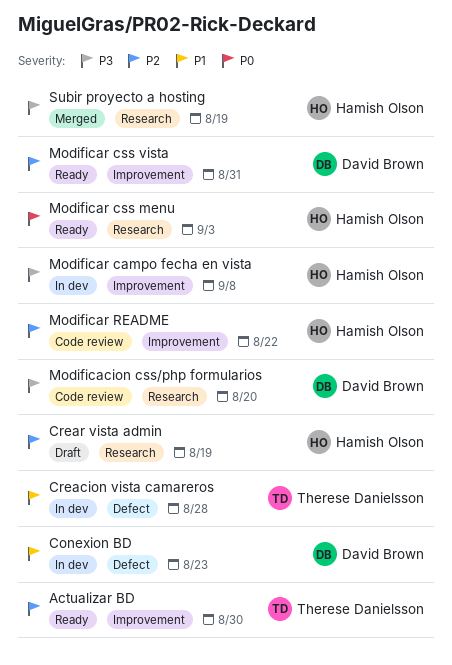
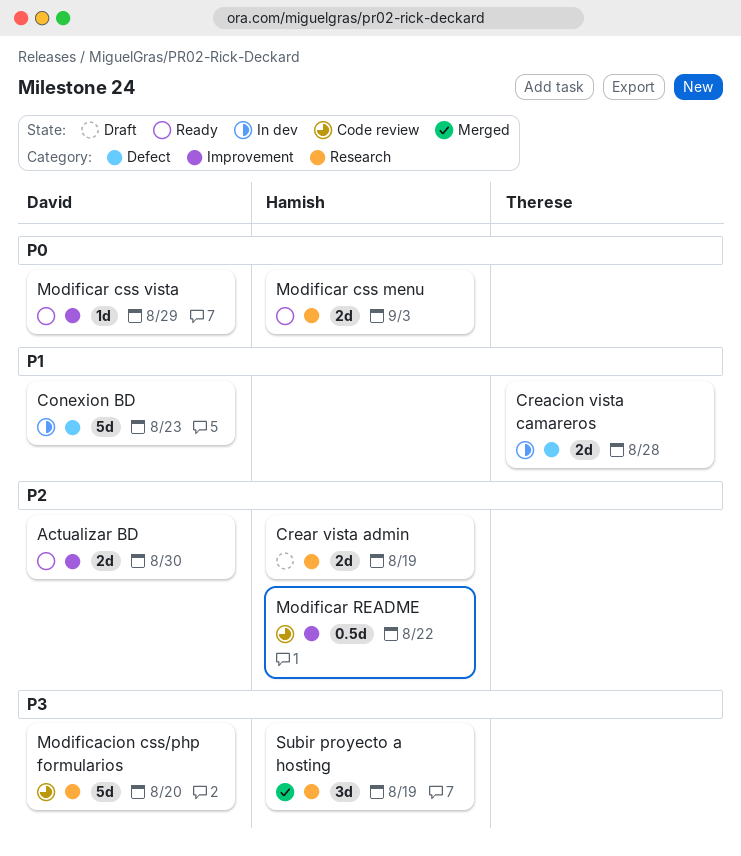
Actualizar BD, owner: Therese Danielsson -> David Brown
Modificar campo fecha en vista: present -> none
Modificar css vista, priority: P2 -> P0
Modificar css vista, due: Aug 31 -> Aug 29

